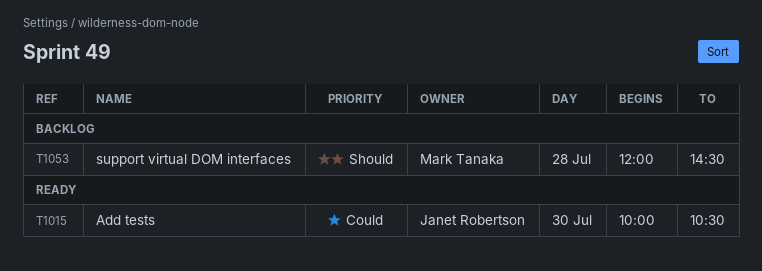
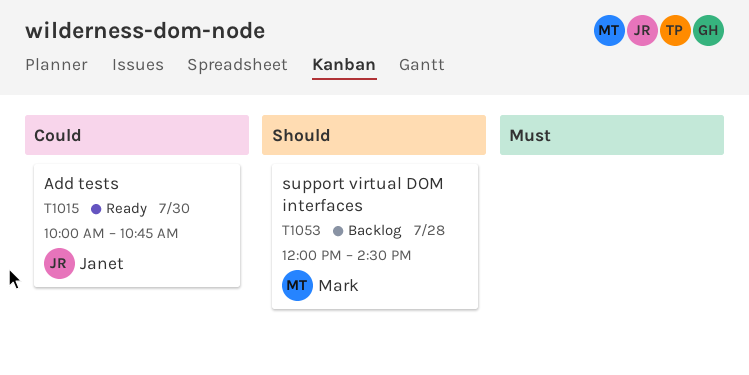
T1015, ends: 10:30 -> 10:45

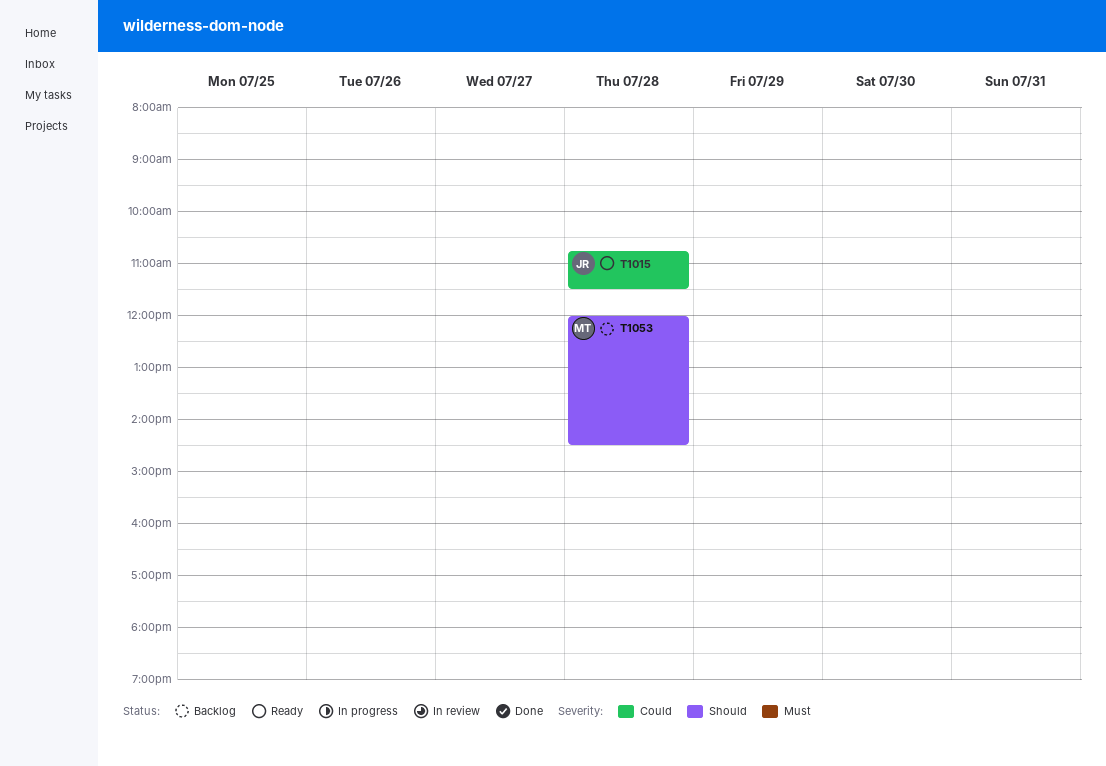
T1015, day: Jul 30 -> Jul 28
T1015, begins: 10:00 -> 10:45
T1015, ends: 10:45 -> 11:30

